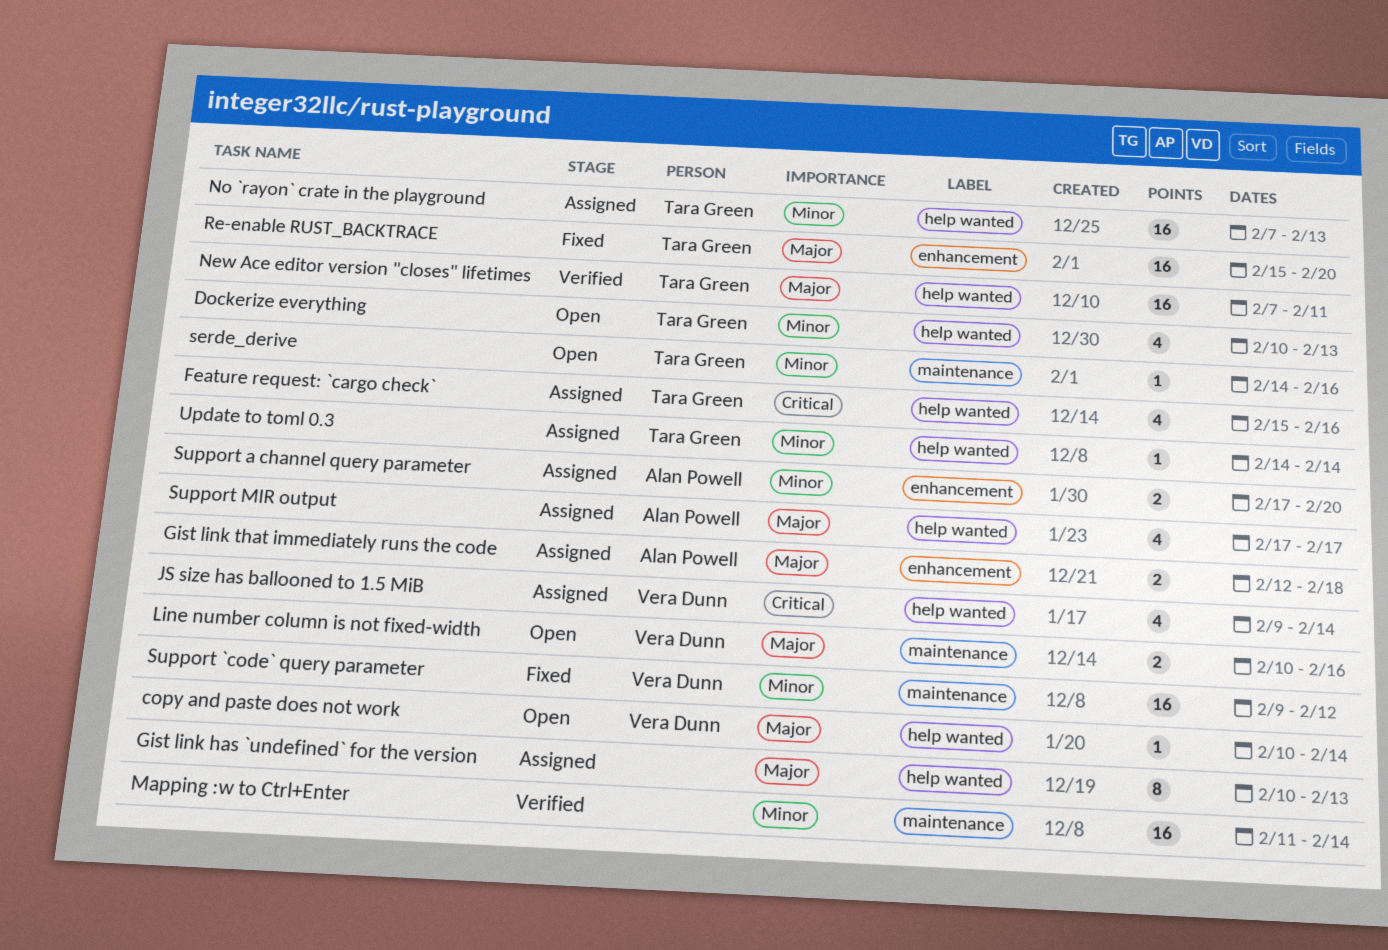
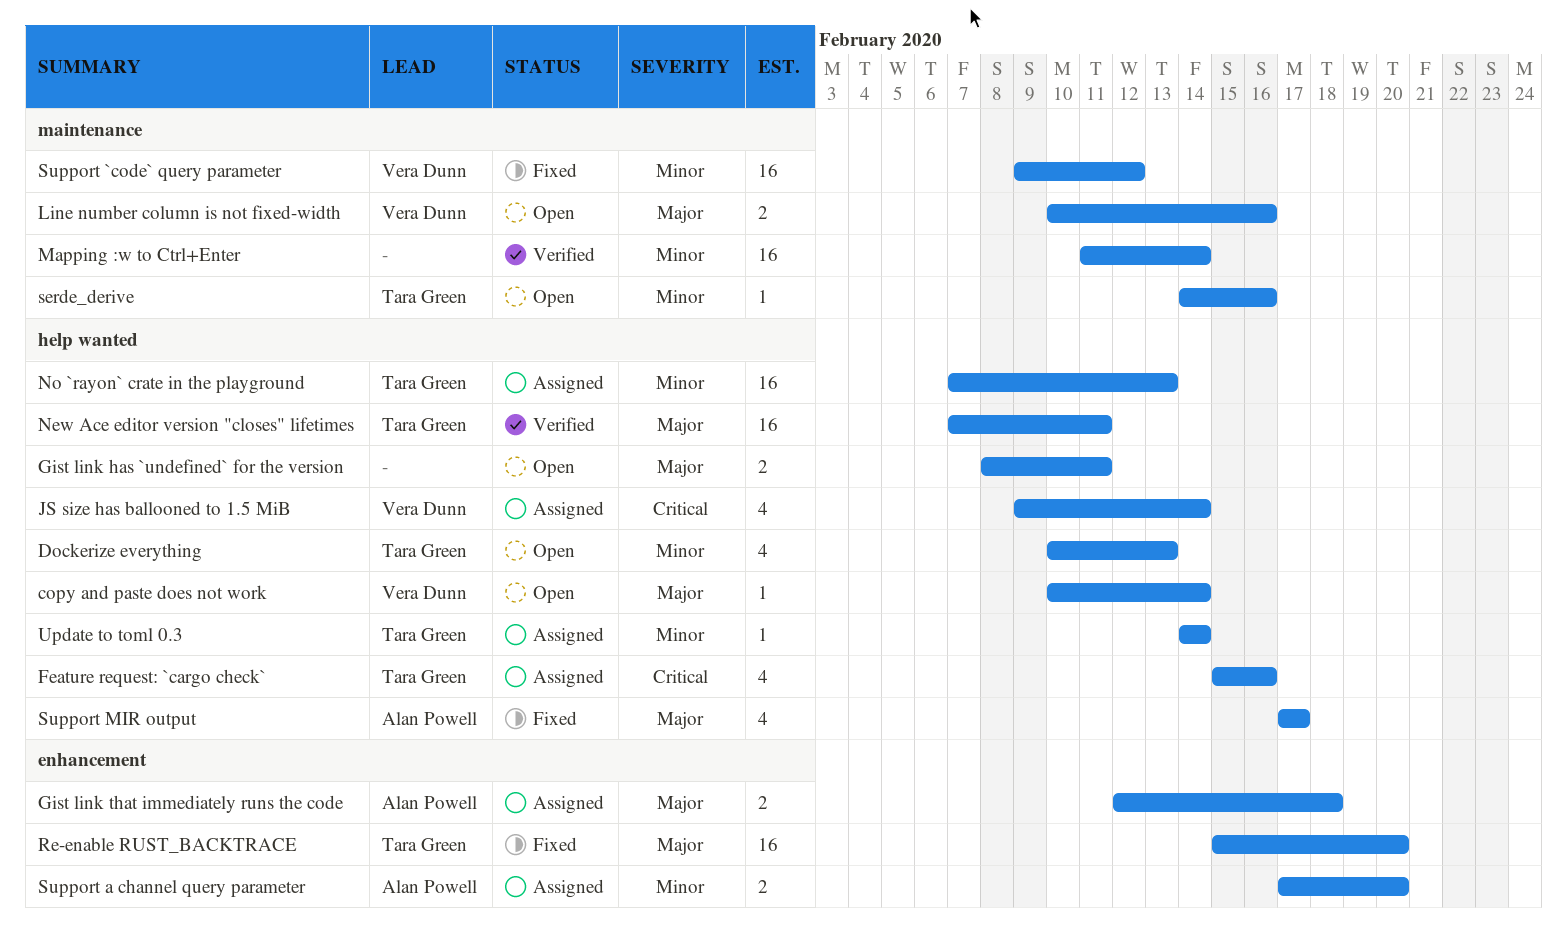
Gist link has `undefined` for the version, status: Assigned -> Open
Gist link has `undefined` for the version, estimate: 8 -> 2
Gist link has `undefined` for the version, start: Feb 10 -> Feb 8
Gist link has `undefined` for the version, due: Feb 13 -> Feb 11
Support MIR output, status: Assigned -> Fixed

